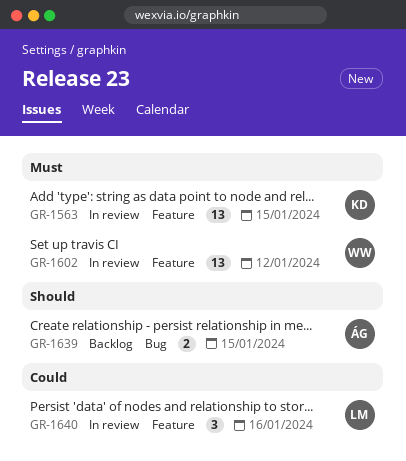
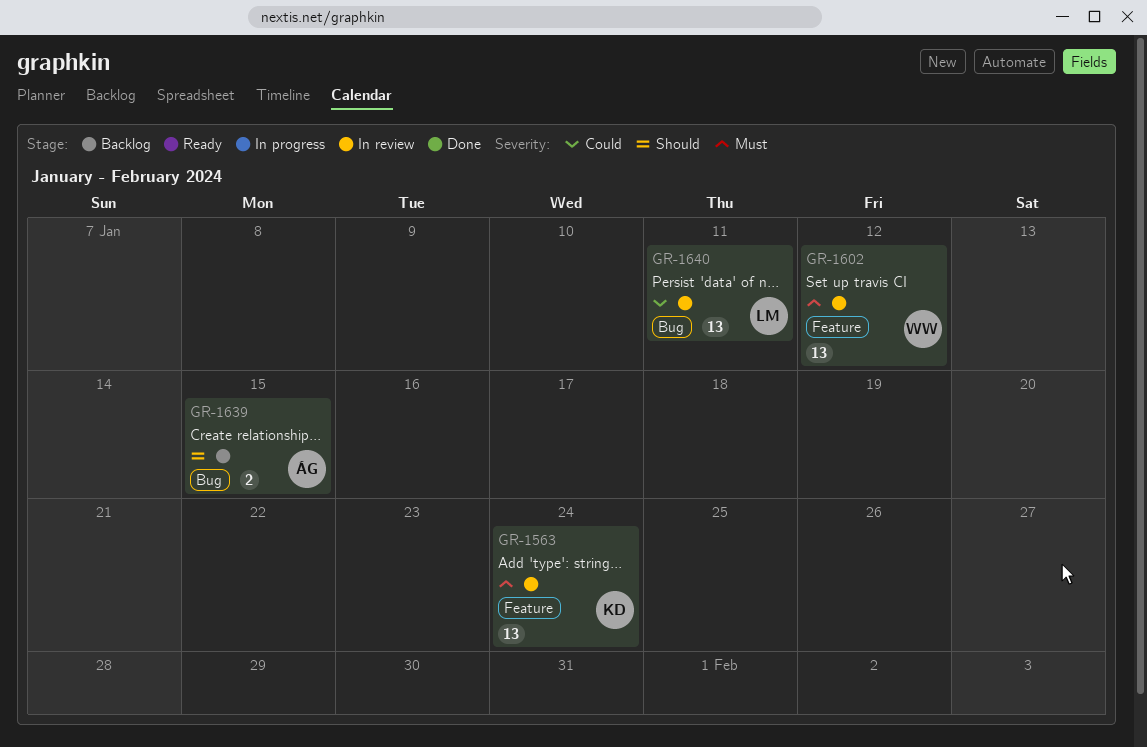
GR-1563, due: Jan 15 -> Jan 24
GR-1640, label: Feature -> Bug
GR-1640, estimate: 3 -> 13
GR-1640, due: Jan 16 -> Jan 11

